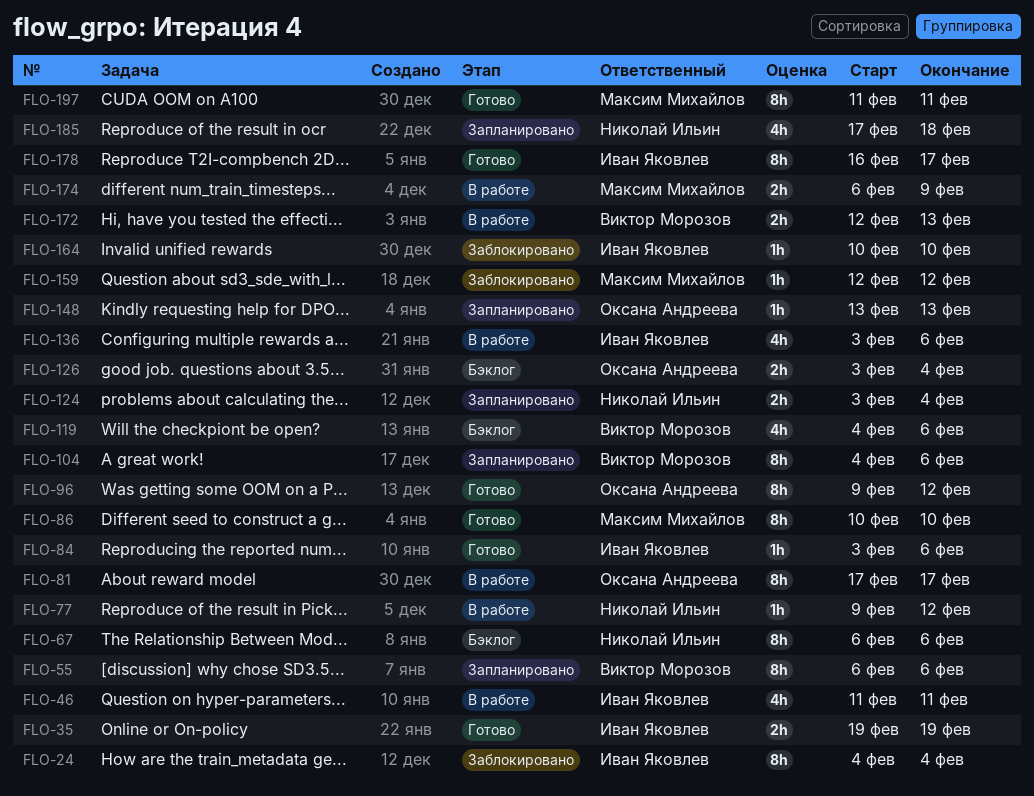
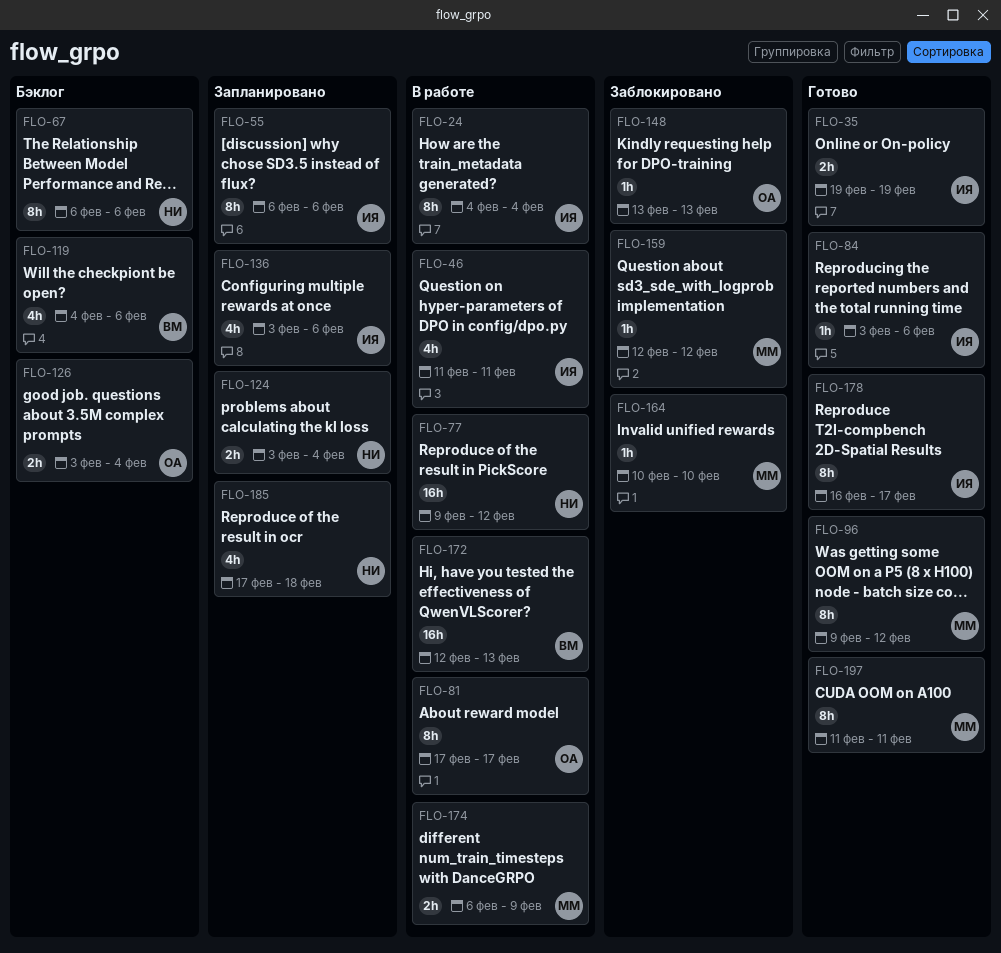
FLO-24, status: Заблокировано -> В работе
FLO-55, owner: Виктор Морозов -> Иван Яковлев
FLO-77, estimate: 1h -> 16h
FLO-86: present -> none
FLO-96, owner: Оксана Андреева -> Максим Михайлов
FLO-104: present -> none
FLO-136, status: В работе -> Запланировано
FLO-148, status: Запланировано -> Заблокировано
FLO-164, owner: Иван Яковлев -> Максим Михайлов
FLO-172, estimate: 2h -> 16h

